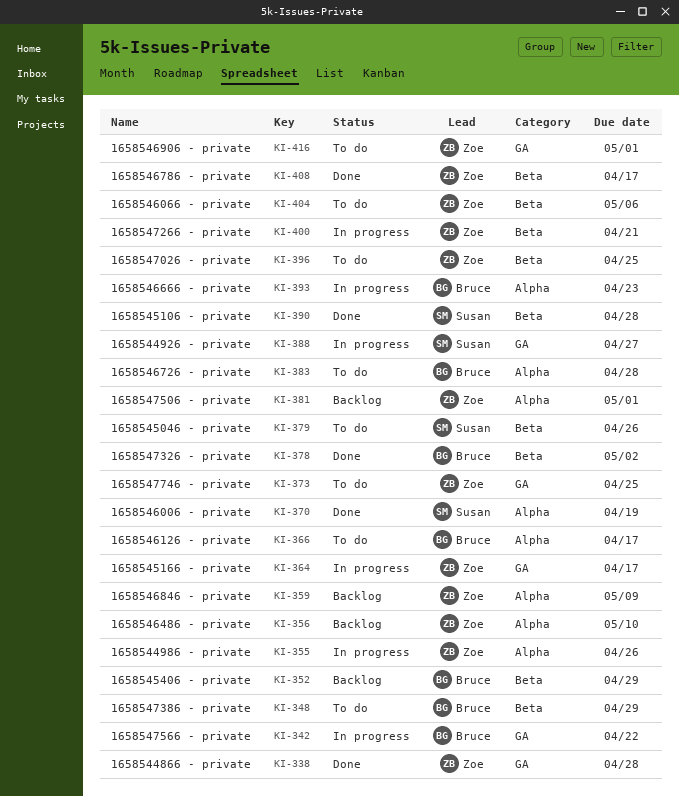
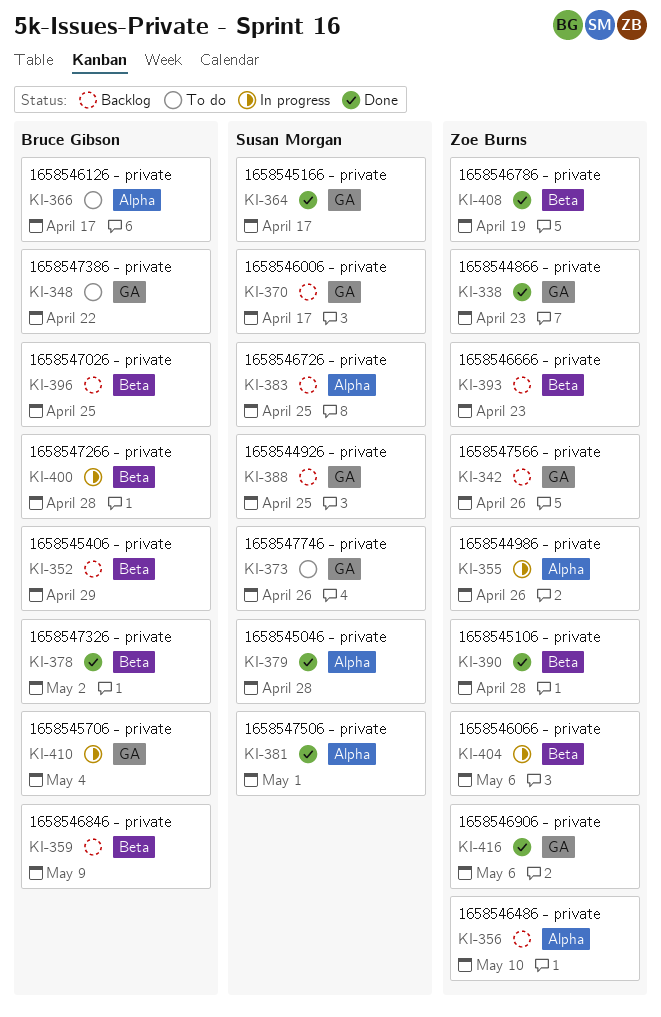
KI-338, due: Apr 28 -> Apr 23
KI-342, status: In progress -> Backlog
KI-342, owner: Bruce Gibson -> Zoe Burns
KI-342, due: Apr 22 -> Apr 26
KI-348, label: Beta -> GA
KI-348, due: Apr 29 -> Apr 22
KI-359, owner: Zoe Burns -> Bruce Gibson
KI-359, label: Alpha -> Beta
KI-364, status: In progress -> Done
KI-364, owner: Zoe Burns -> Susan Morgan
KI-370, status: Done -> Backlog
KI-370, label: Alpha -> GA
KI-370, due: Apr 19 -> Apr 17
KI-373, owner: Zoe Burns -> Susan Morgan
KI-373, due: Apr 25 -> Apr 26
KI-379, status: To do -> Done
KI-379, label: Beta -> Alpha
KI-379, due: Apr 26 -> Apr 28
KI-381, status: Backlog -> Done
KI-381, owner: Zoe Burns -> Susan Morgan
KI-383, status: To do -> Backlog
KI-383, owner: Bruce Gibson -> Susan Morgan
KI-383, due: Apr 28 -> Apr 25
KI-388, status: In progress -> Backlog
KI-388, due: Apr 27 -> Apr 25
KI-390, owner: Susan Morgan -> Zoe Burns
KI-393, status: In progress -> Backlog
KI-393, owner: Bruce Gibson -> Zoe Burns
KI-393, label: Alpha -> Beta
KI-396, status: To do -> Backlog
KI-396, owner: Zoe Burns -> Bruce Gibson
KI-400, owner: Zoe Burns -> Bruce Gibson
KI-400, due: Apr 21 -> Apr 28
KI-404, status: To do -> In progress
KI-408, due: Apr 17 -> Apr 19
KI-410: none -> present
KI-416, status: To do -> Done
KI-416, due: May 1 -> May 6

